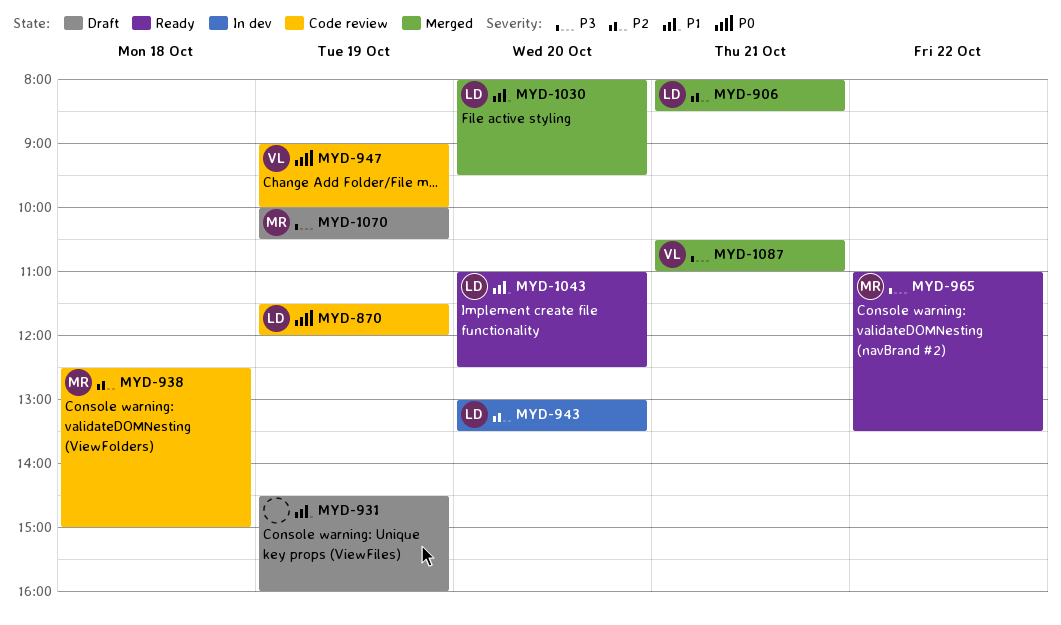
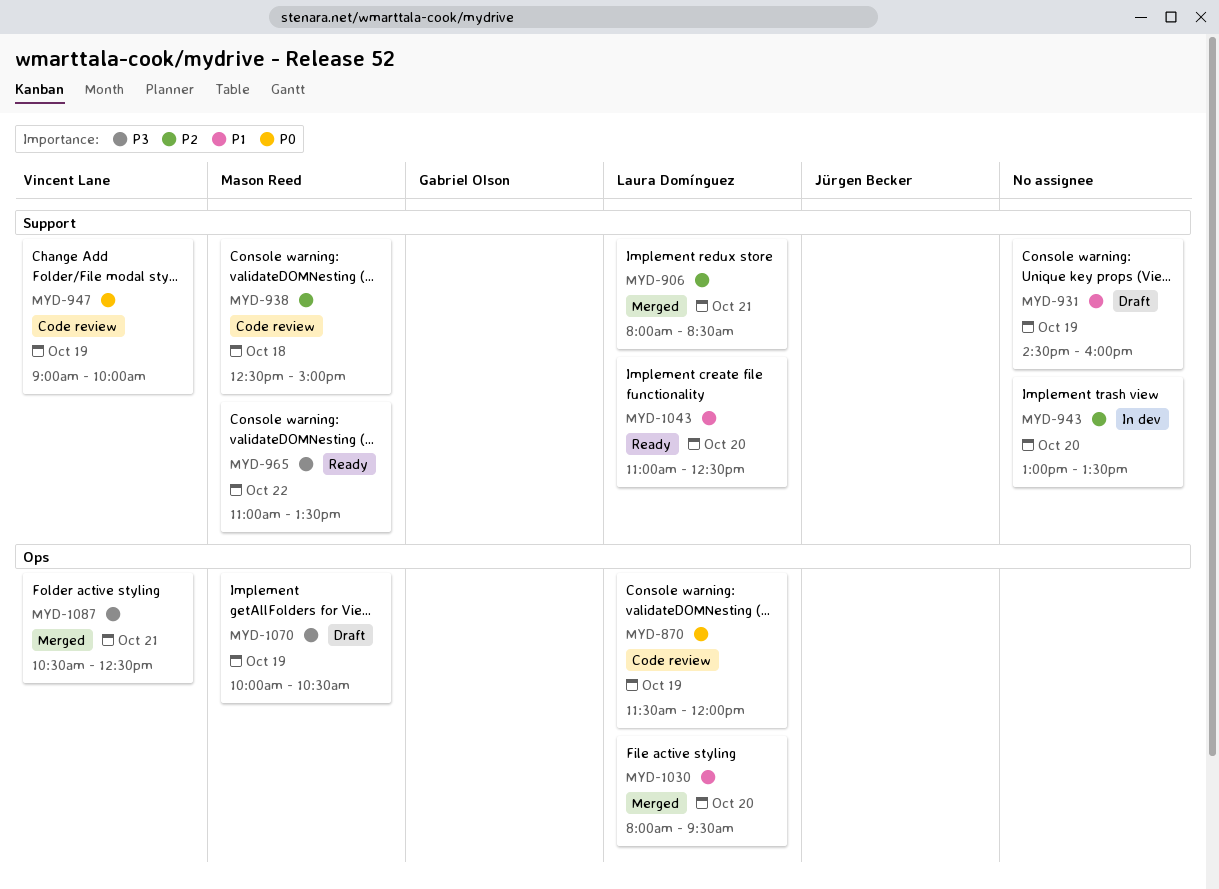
MYD-943, owner: Laura Domínguez -> none
MYD-1087, ends: 11:00 -> 12:30

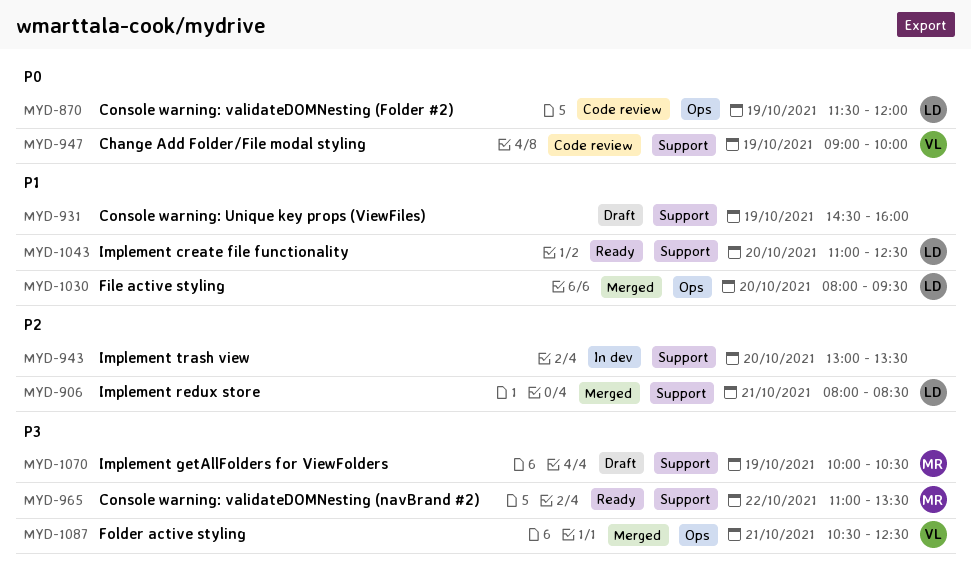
MYD-938: present -> none
MYD-1070, label: Ops -> Support

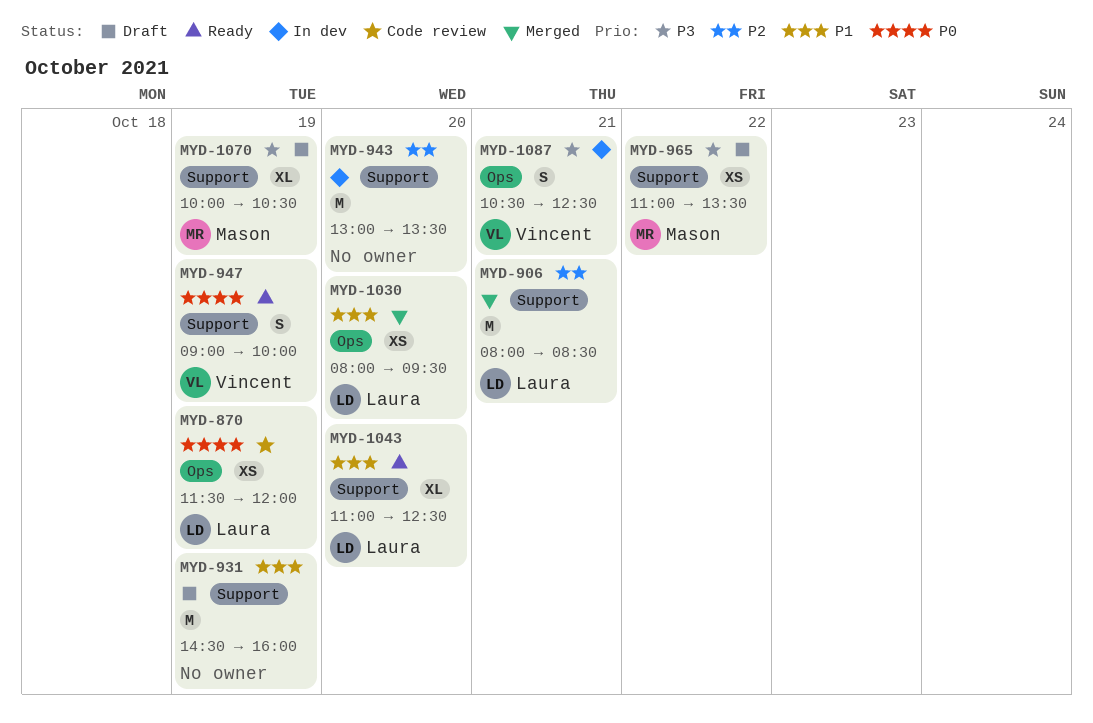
MYD-947, status: Code review -> Ready
MYD-965, status: Ready -> Draft
MYD-1087, status: Merged -> In dev

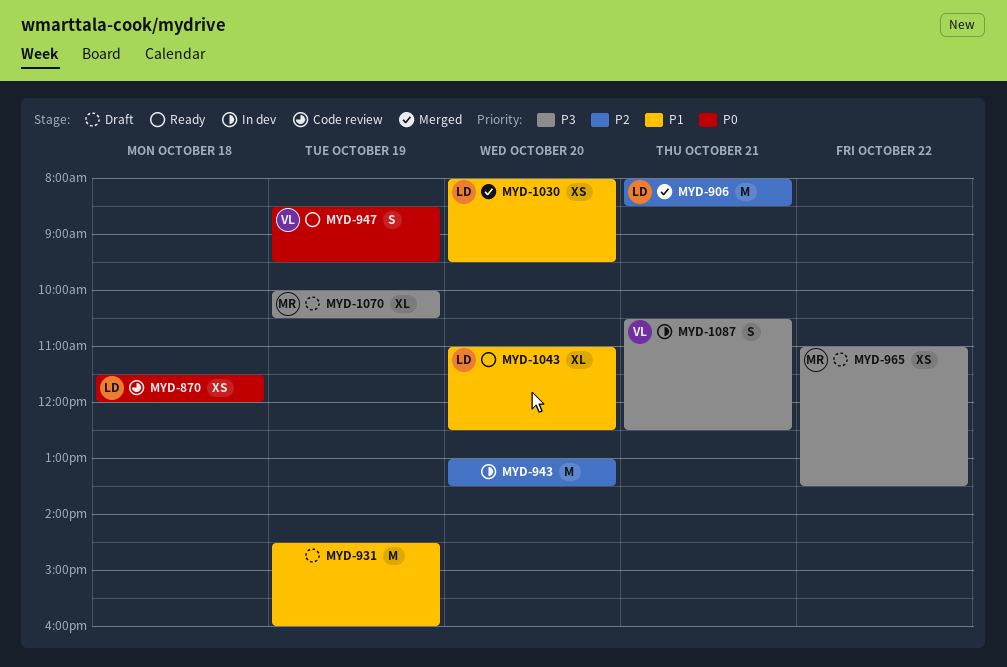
MYD-870, day: Oct 19 -> Oct 18
MYD-947, begins: 09:00 -> 08:30
MYD-947, ends: 10:00 -> 09:30

